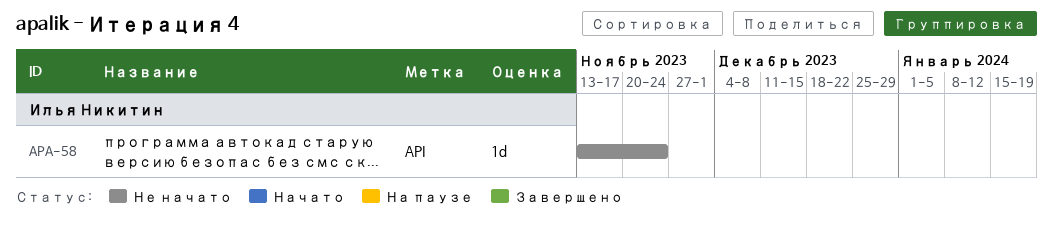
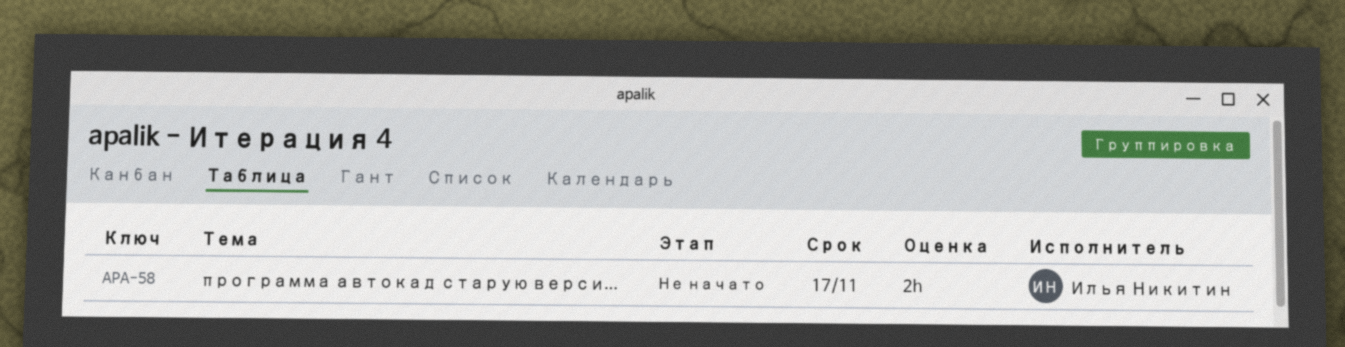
APA-58, estimate: 1d -> 2h
APA-58, due: Nov 24 -> Nov 17

